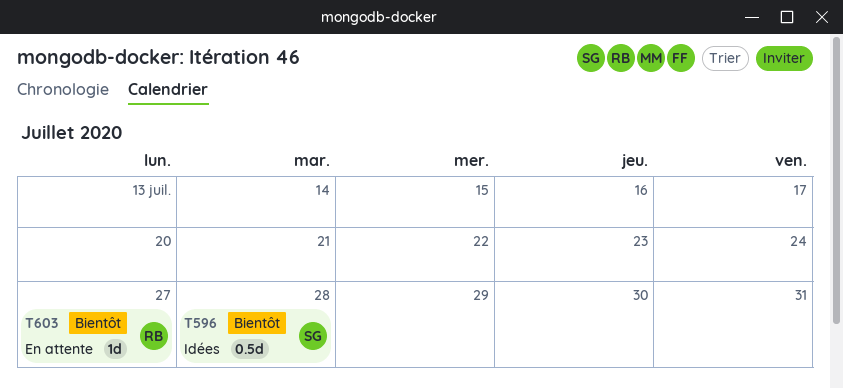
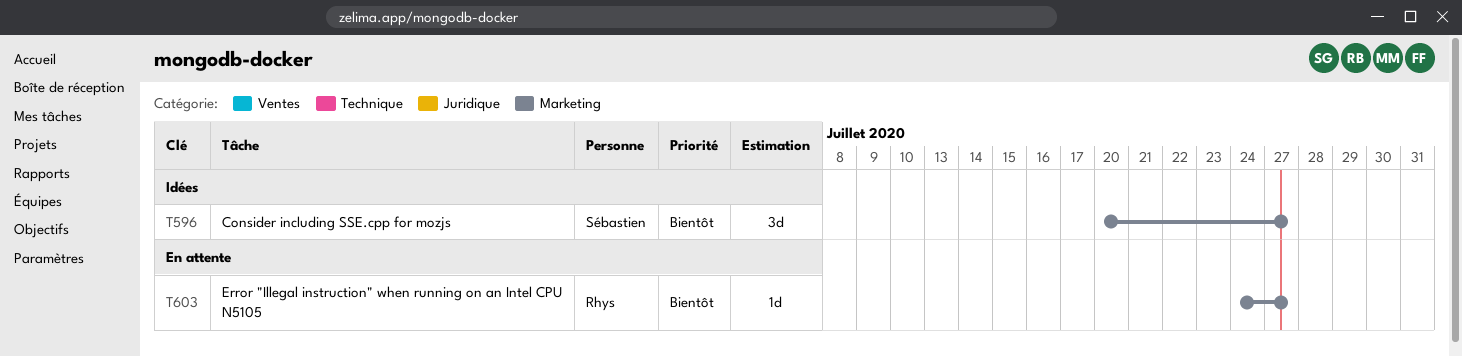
T596, estimate: 0.5d -> 3d
T596, due: Jul 28 -> Jul 27

